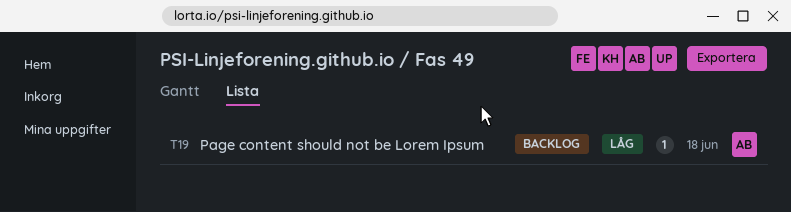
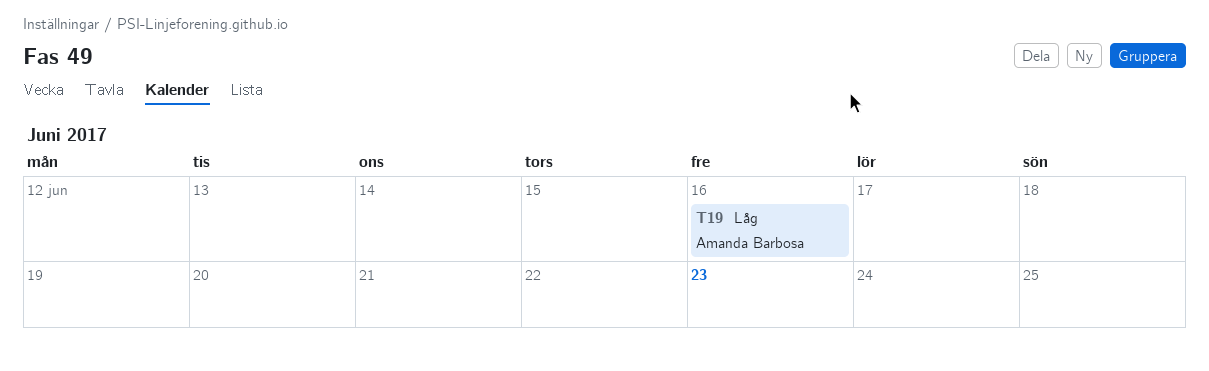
T19, due: Jun 18 -> Jun 16

